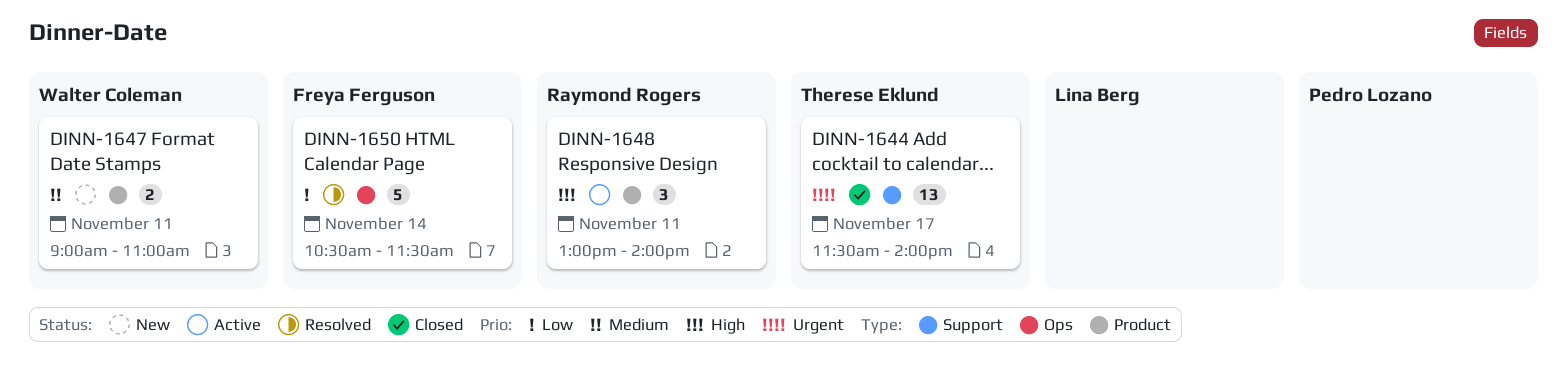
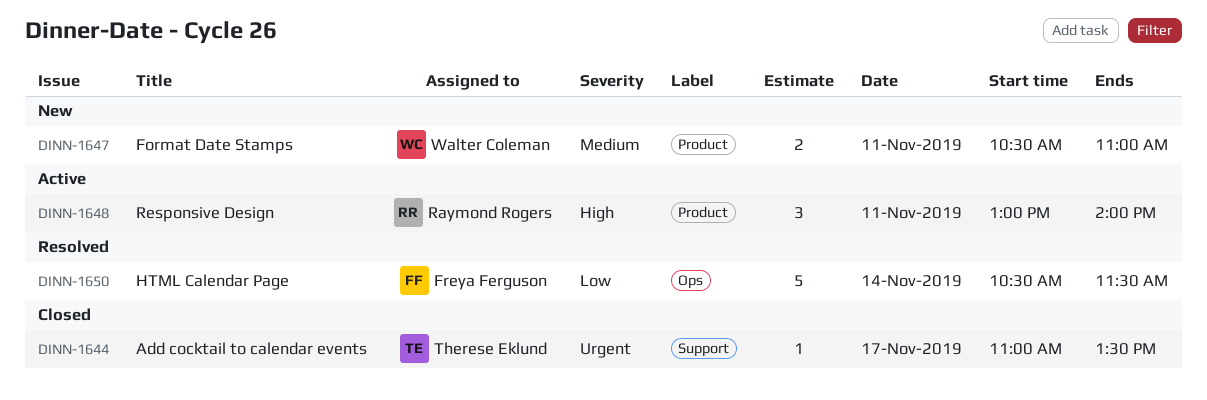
DINN-1644, estimate: 13 -> 1
DINN-1644, begins: 11:30 -> 11:00
DINN-1644, ends: 14:00 -> 13:30
DINN-1647, begins: 09:00 -> 10:30

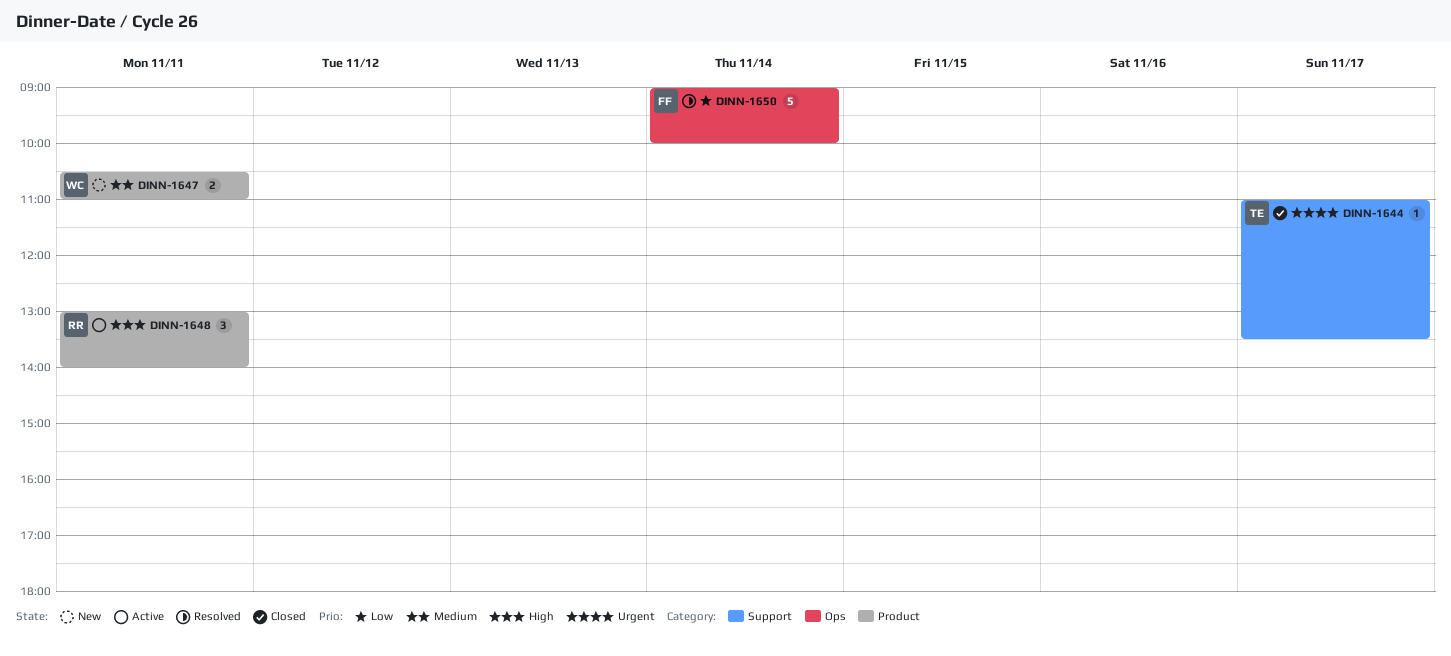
DINN-1650, begins: 10:30 -> 09:00
DINN-1650, ends: 11:30 -> 10:00

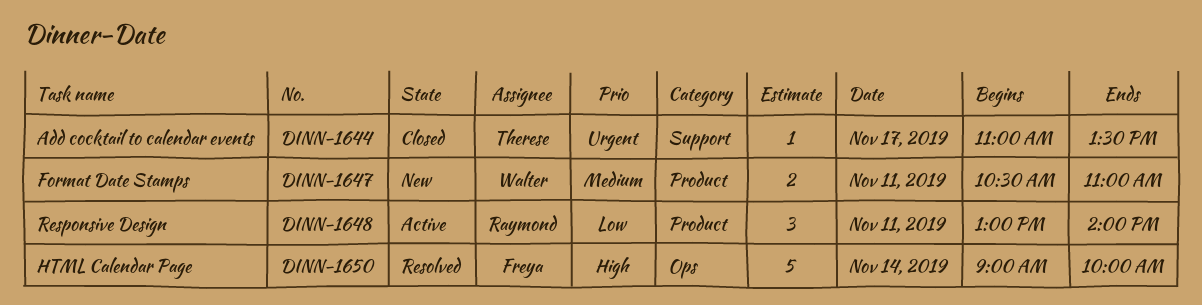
DINN-1648, priority: High -> Low
DINN-1650, priority: Low -> High

